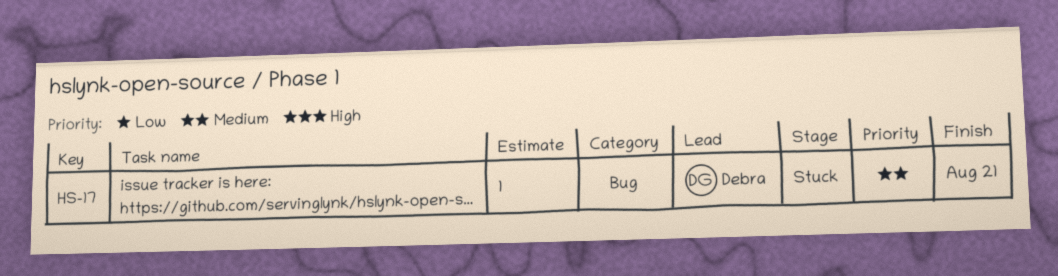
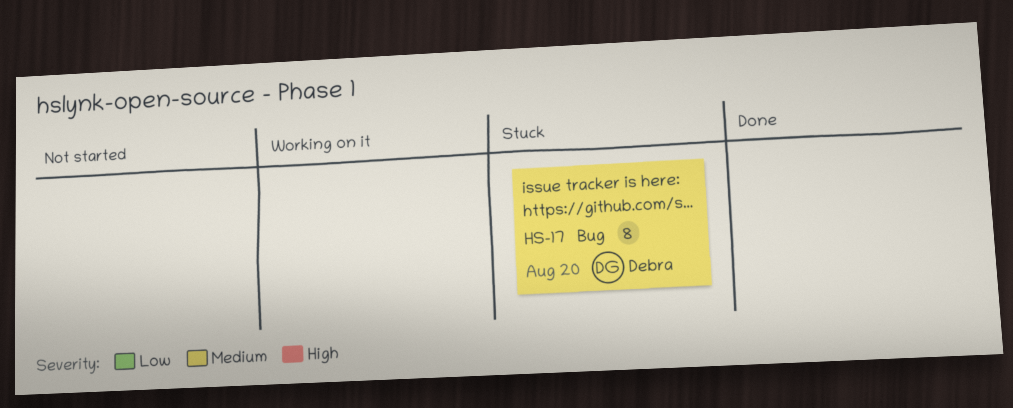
HS-17, estimate: 1 -> 8
HS-17, due: Aug 21 -> Aug 20

